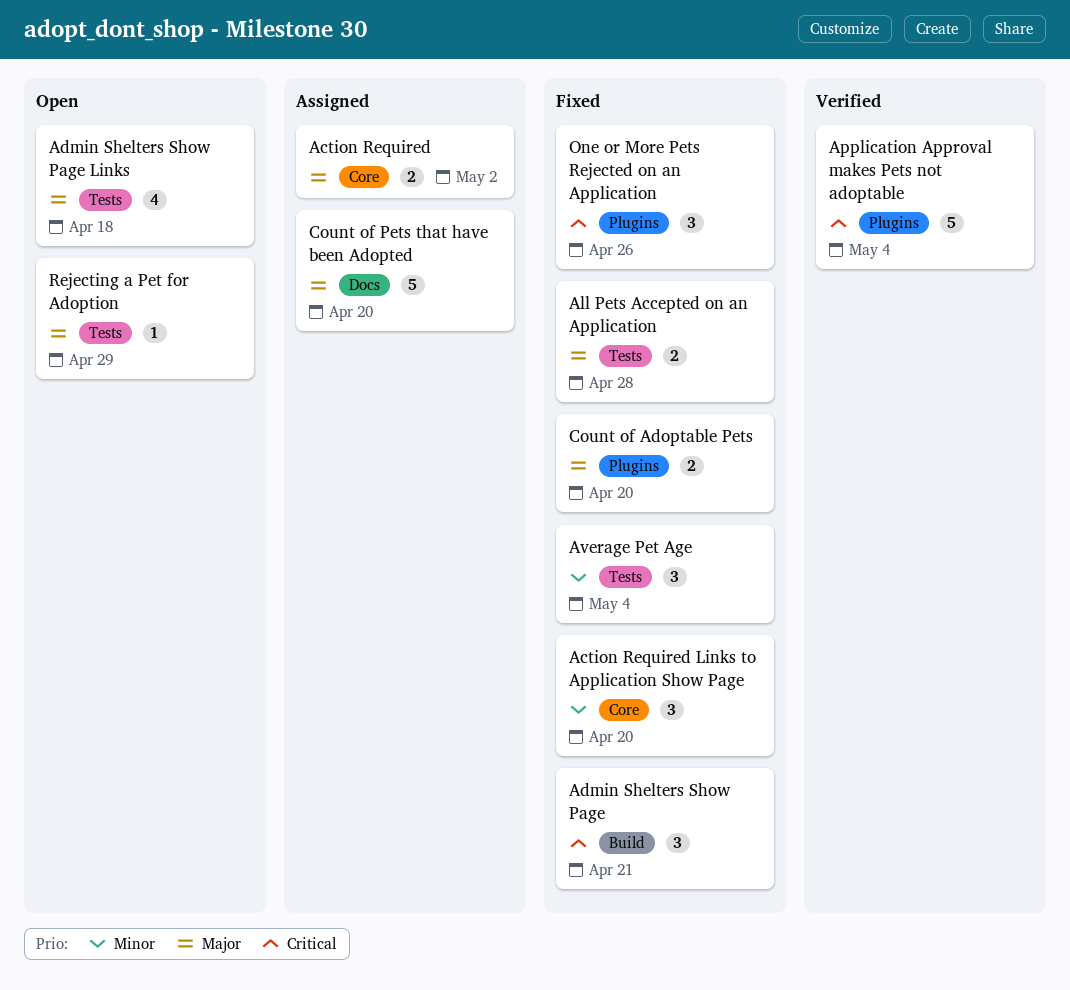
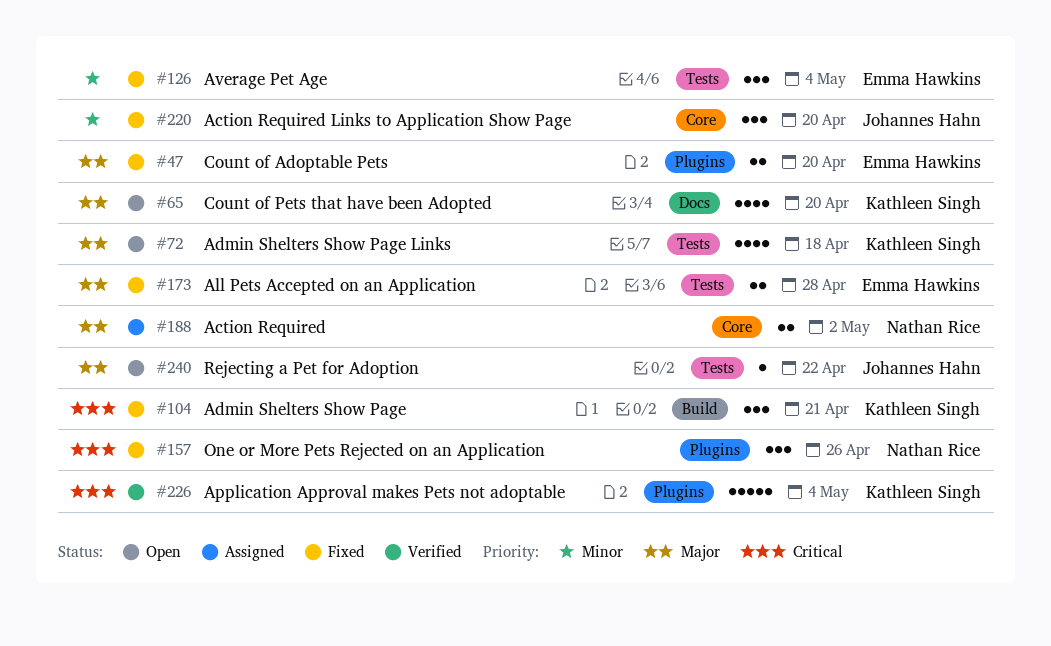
Count of Pets that have been Adopted, status: Assigned -> Open
Count of Pets that have been Adopted, estimate: 5 -> 4
Rejecting a Pet for Adoption, due: Apr 29 -> Apr 22

